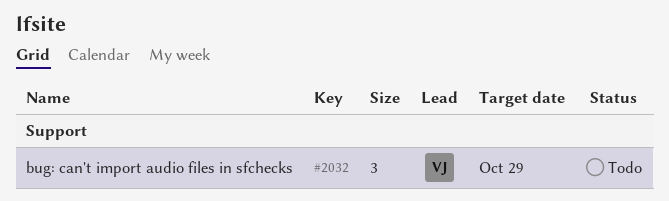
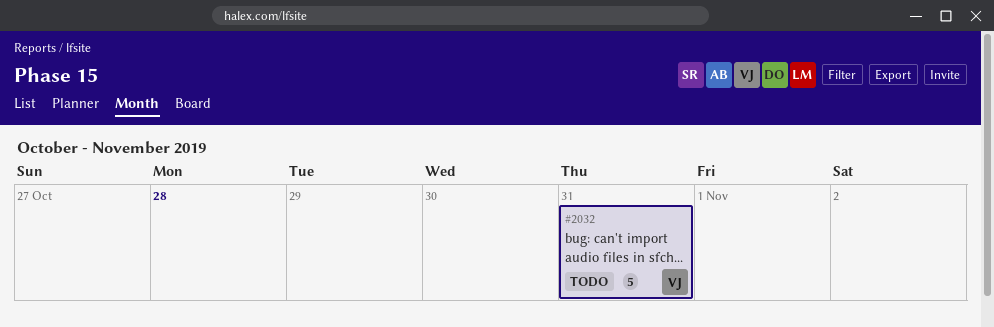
#2032, estimate: 3 -> 5
#2032, due: Oct 29 -> Oct 31

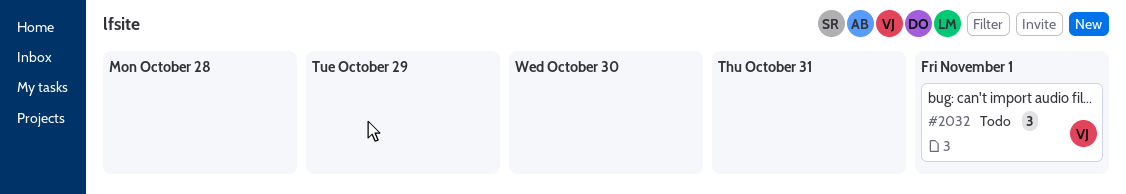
#2032, estimate: 5 -> 3
#2032, due: Oct 31 -> Nov 1

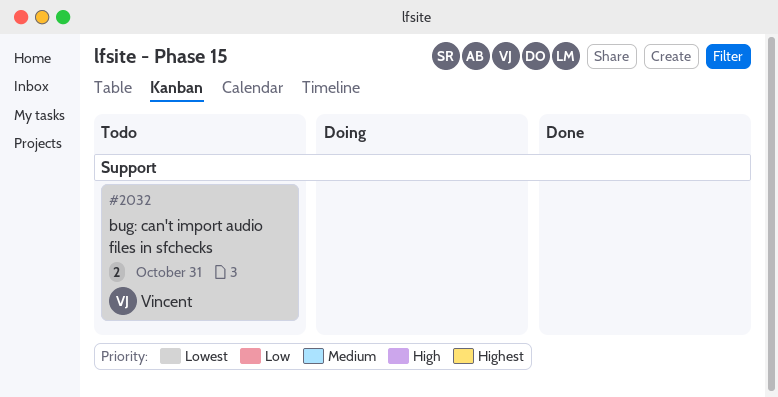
#2032, estimate: 3 -> 2
#2032, due: Nov 1 -> Oct 31

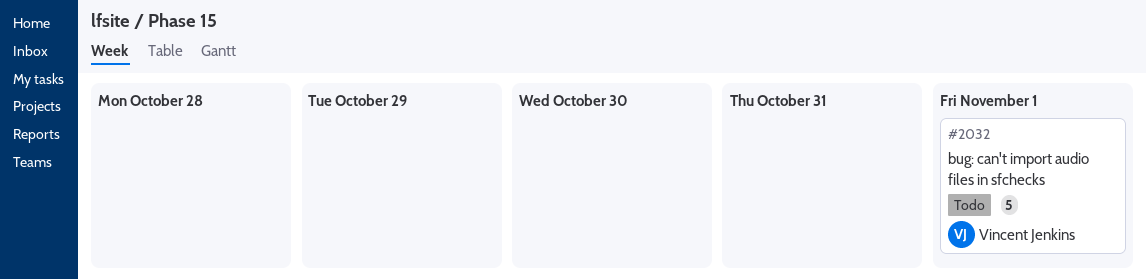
#2032, estimate: 2 -> 5
#2032, due: Oct 31 -> Nov 1

